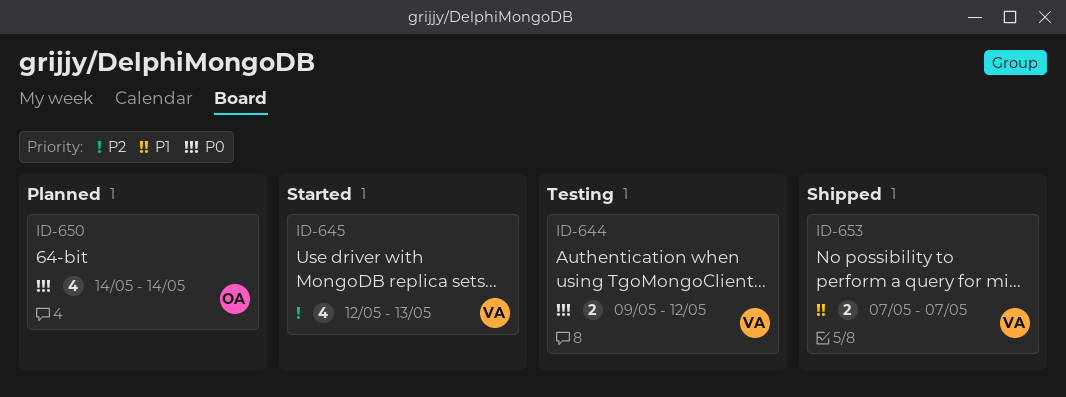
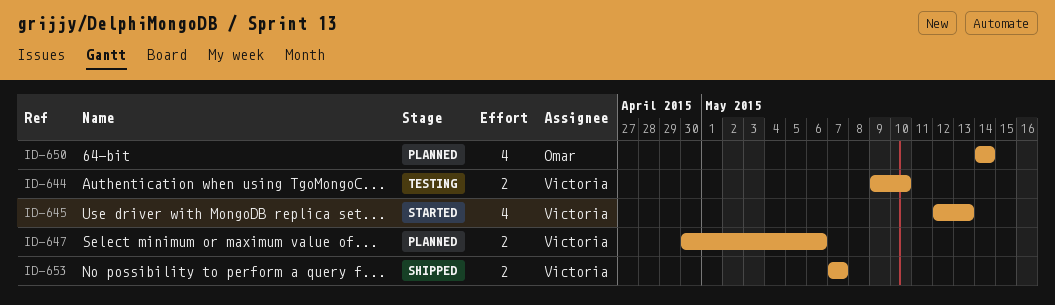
ID-644, due: May 12 -> May 10
ID-647: none -> present

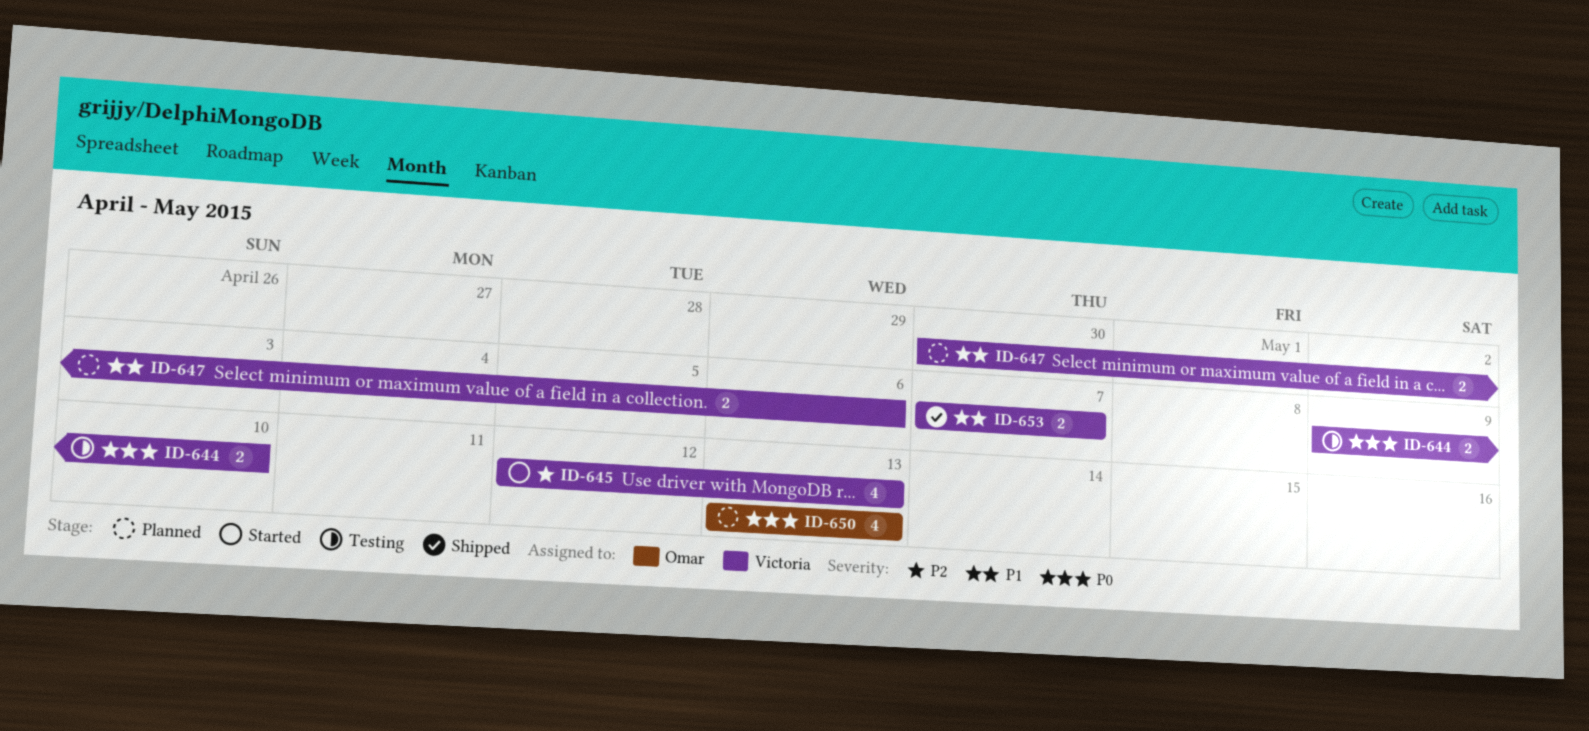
ID-650, start: May 14 -> May 13
ID-650, due: May 14 -> May 13

